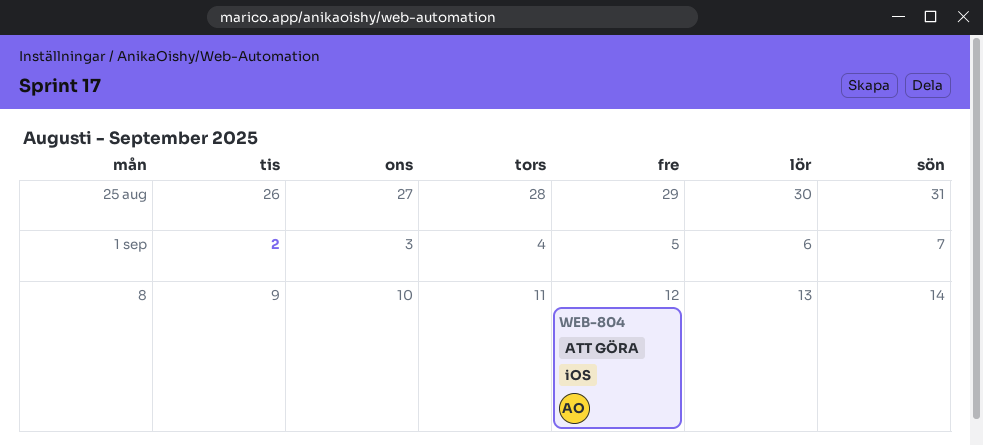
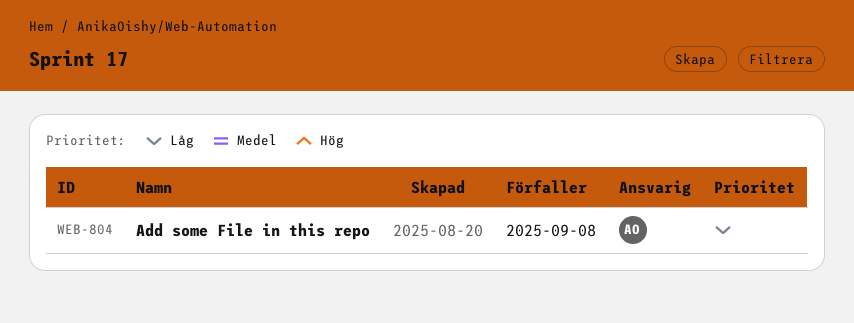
WEB-804, due: Sep 12 -> Sep 8

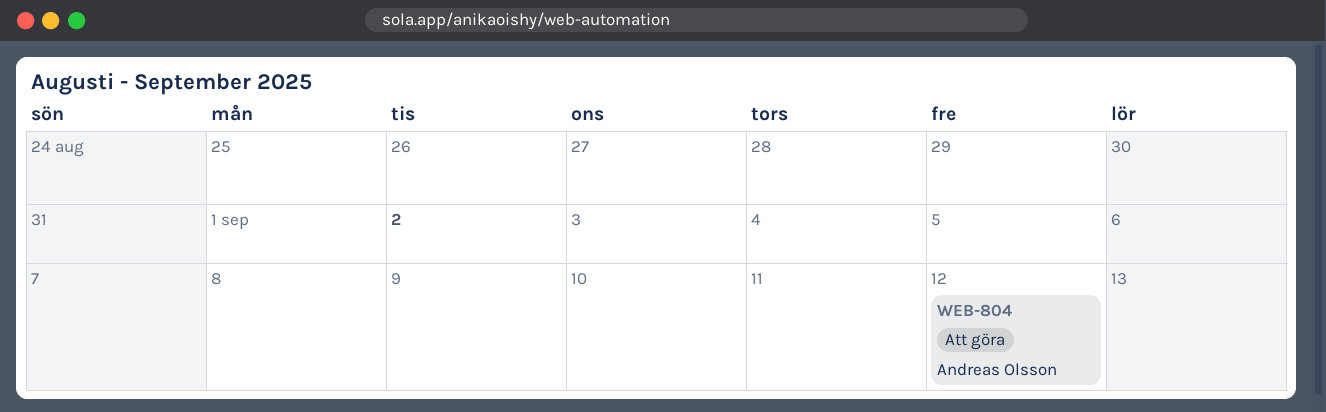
WEB-804, due: Sep 8 -> Sep 12

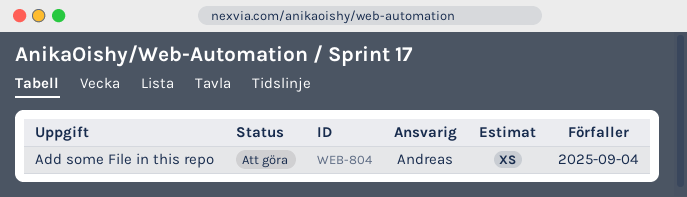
WEB-804, due: Sep 12 -> Sep 4

